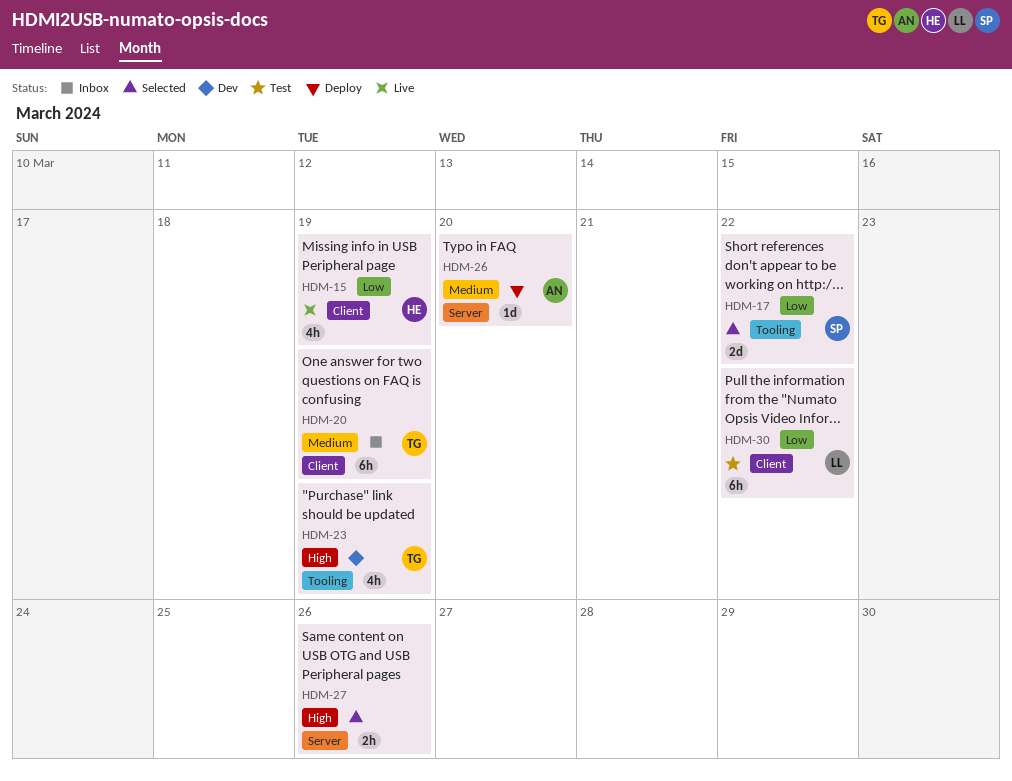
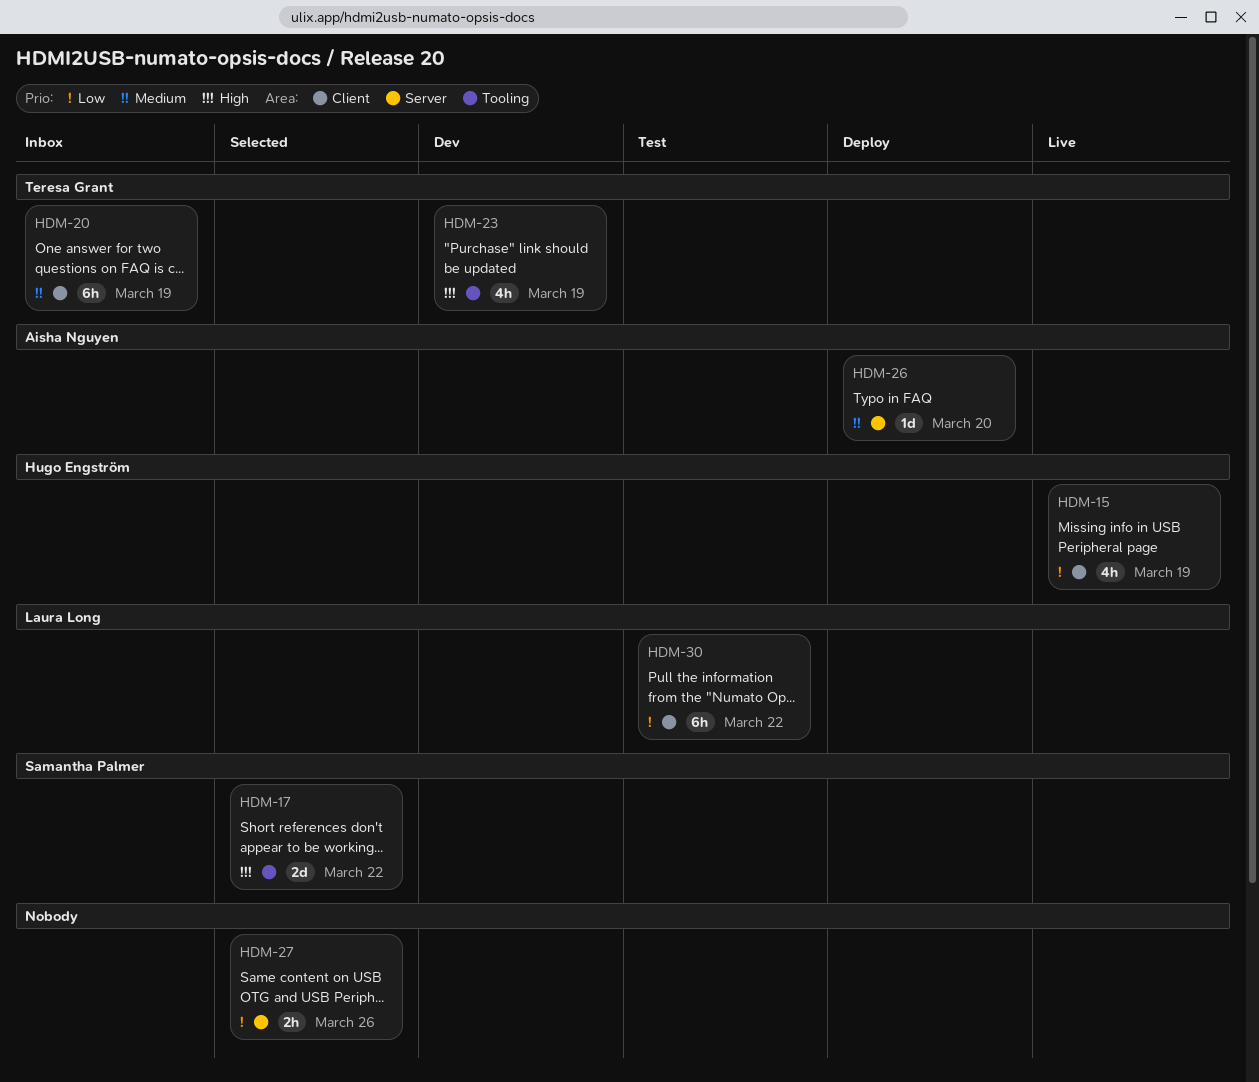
HDM-17, priority: Low -> High
HDM-27, priority: High -> Low

